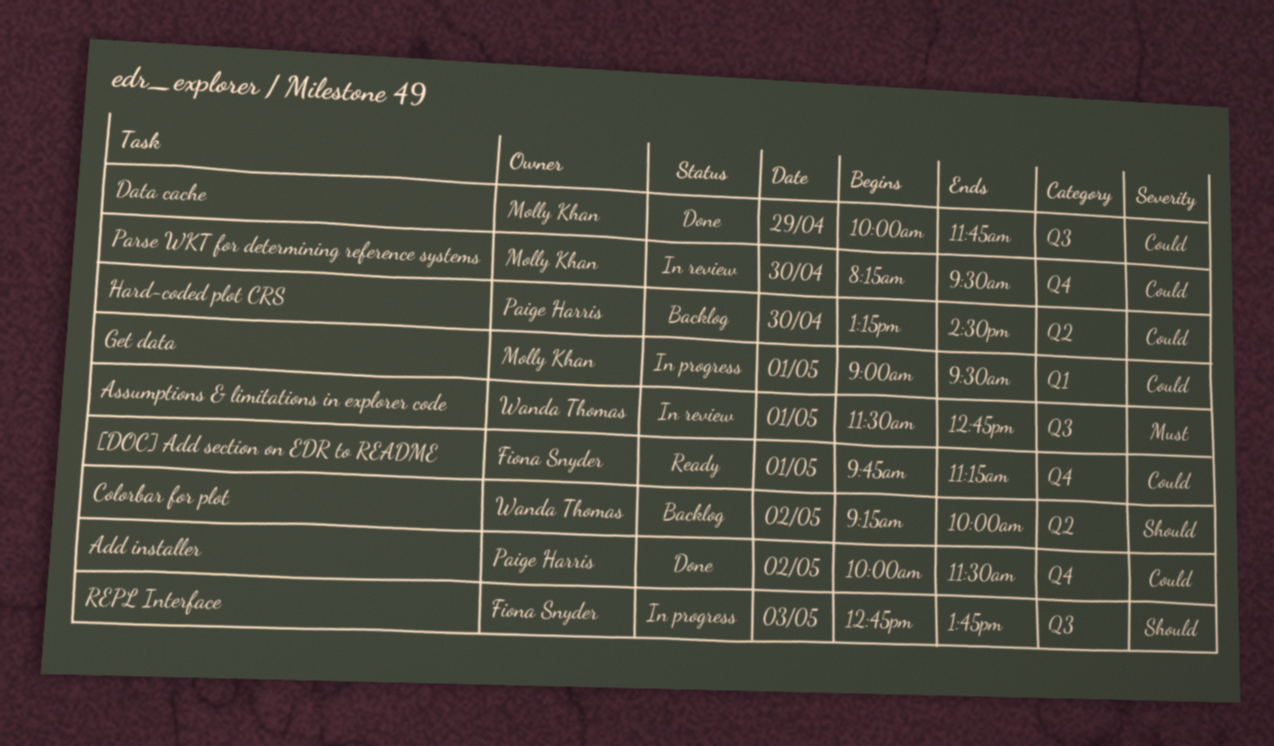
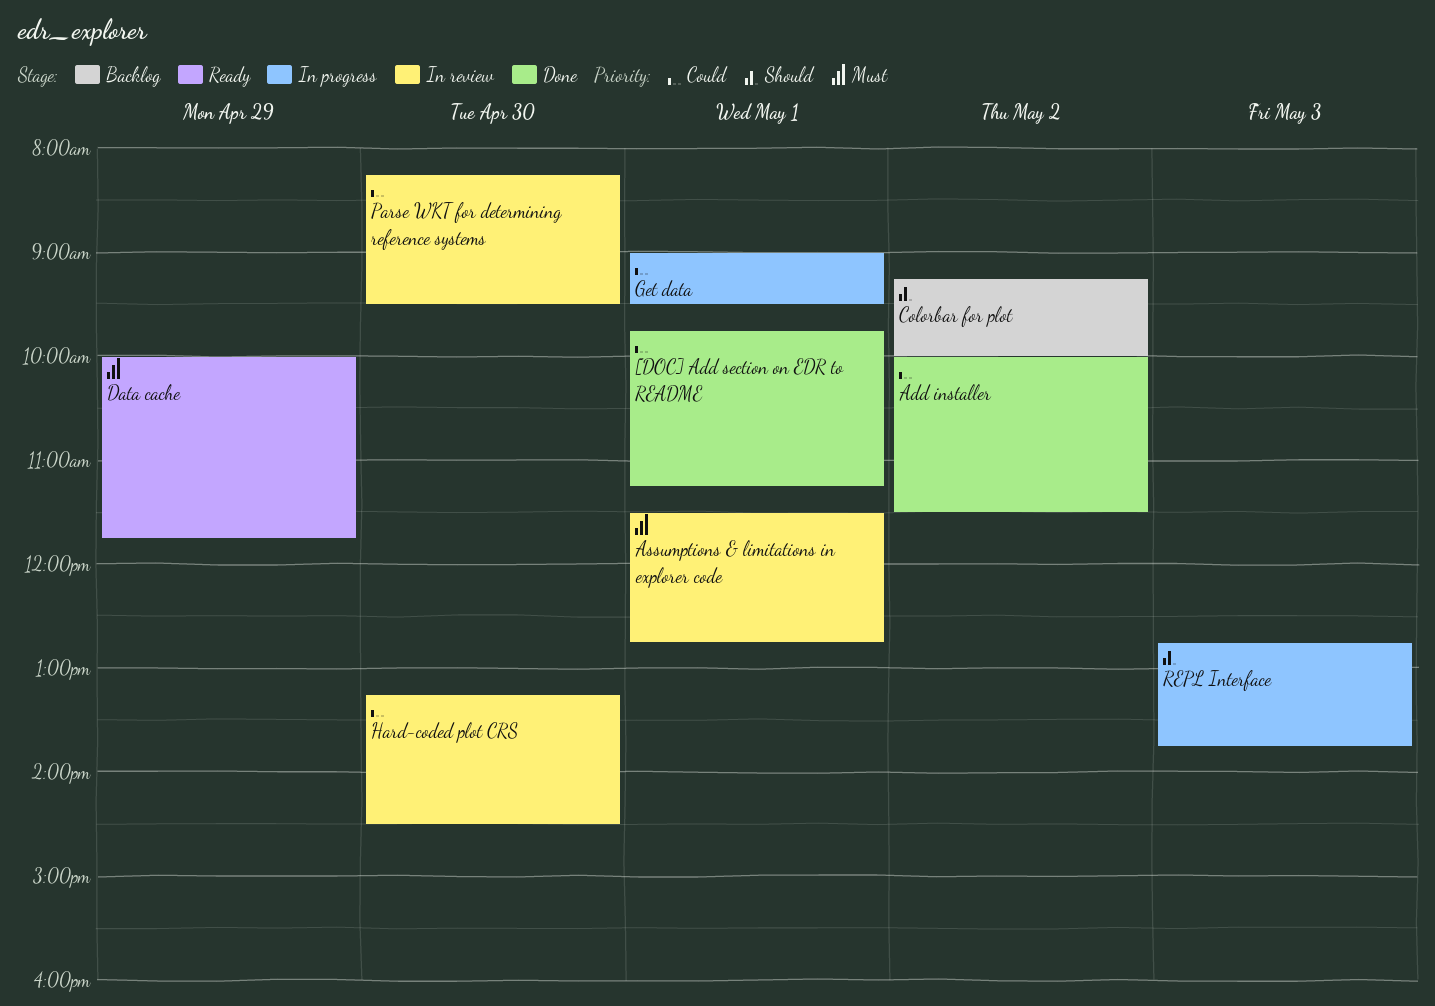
[DOC] Add section on EDR to README, status: Ready -> Done
Data cache, status: Done -> Ready
Data cache, priority: Could -> Must
Hard-coded plot CRS, status: Backlog -> In review

